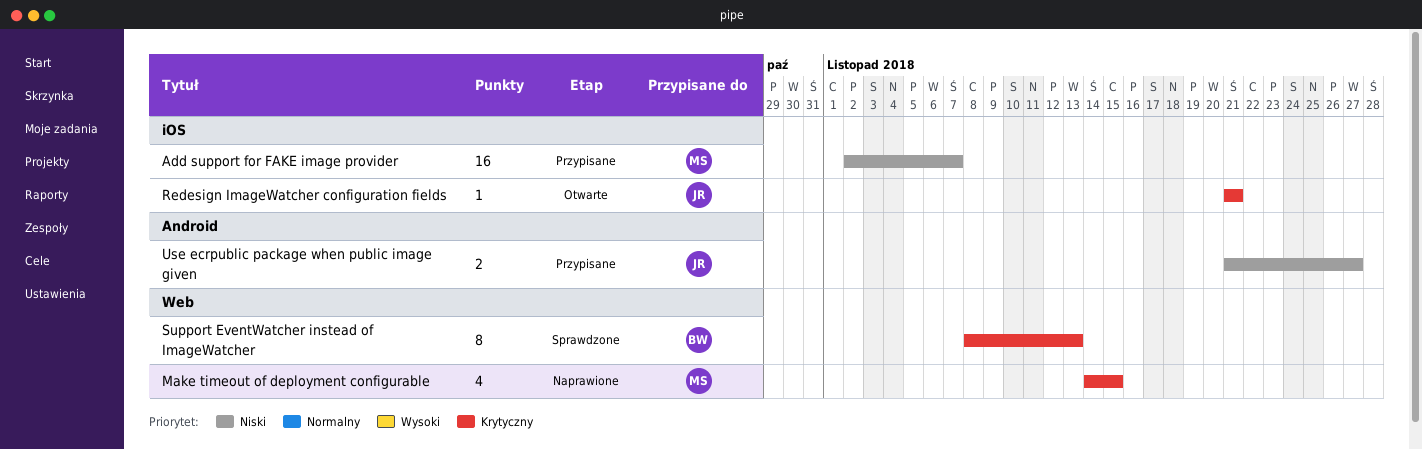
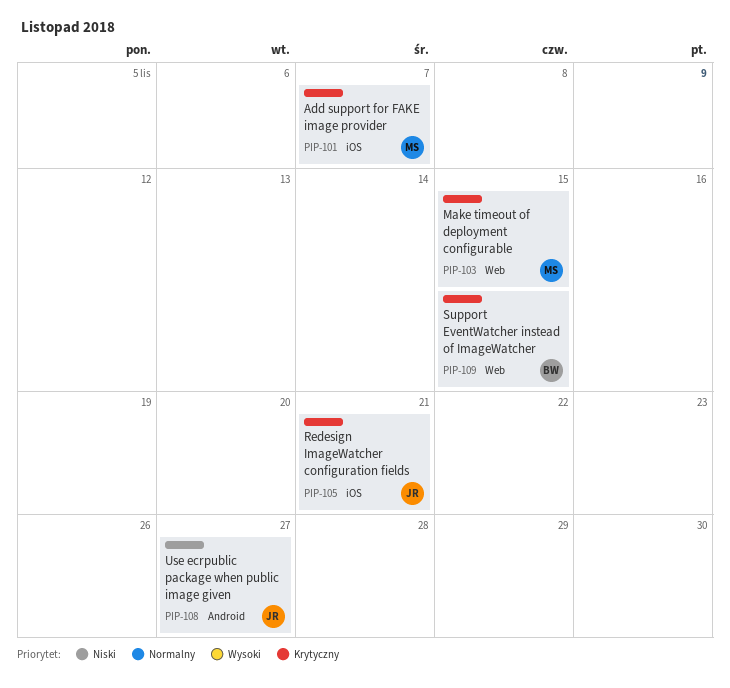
Add support for FAKE image provider, priority: Niski -> Krytyczny
Support EventWatcher instead of ImageWatcher, due: Nov 13 -> Nov 15

